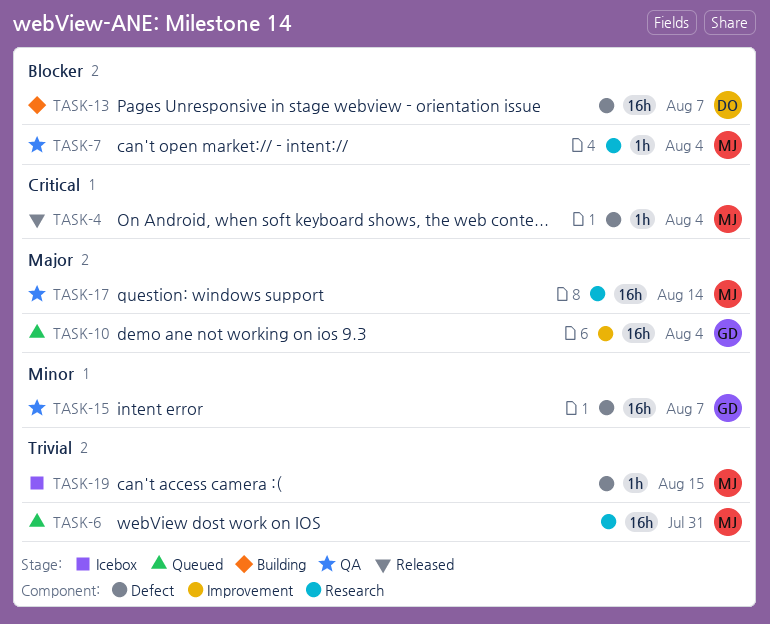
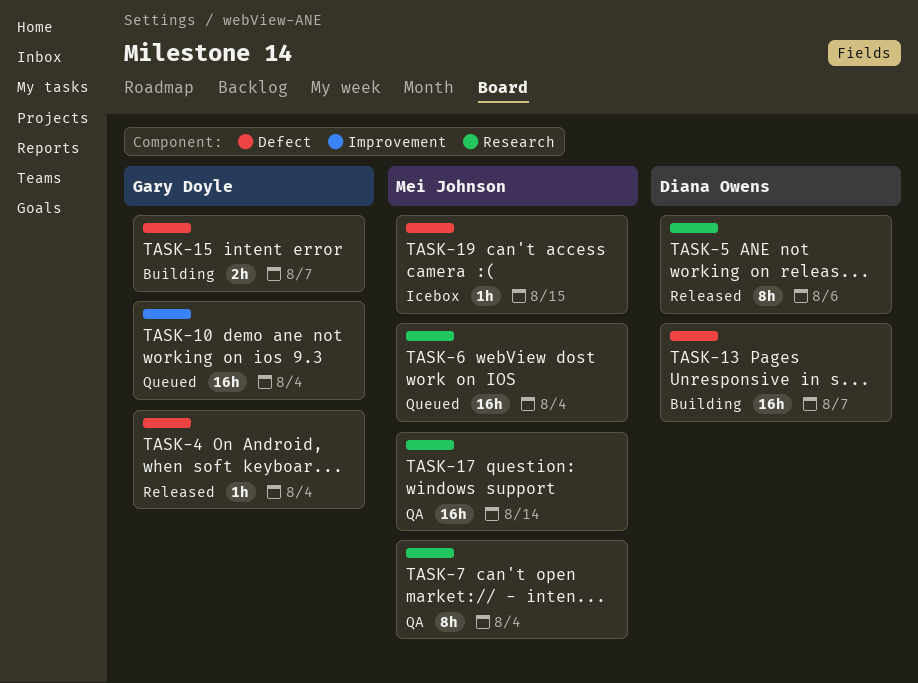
TASK-4, owner: Mei Johnson -> Gary Doyle
TASK-5: none -> present
TASK-6, due: Jul 31 -> Aug 4
TASK-7, estimate: 1h -> 8h
TASK-15, status: QA -> Building
TASK-15, estimate: 16h -> 2h

